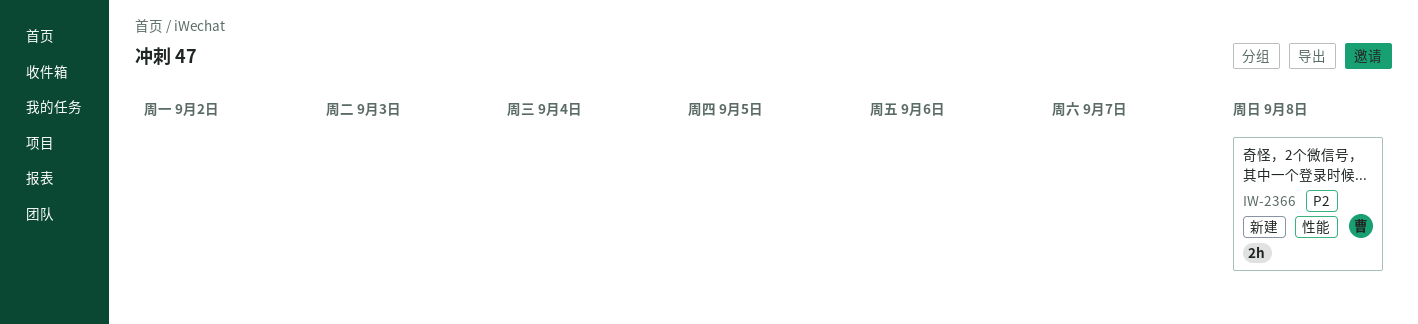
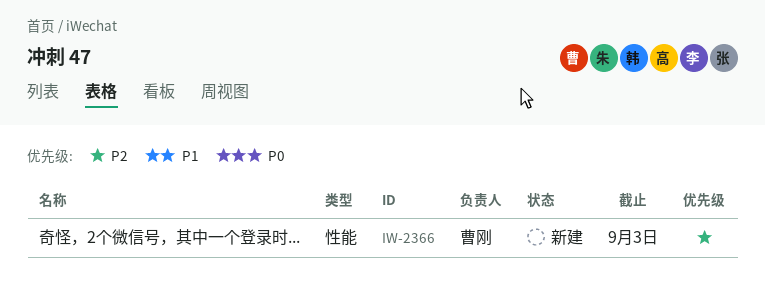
IW-2366, due: Sep 8 -> Sep 3

